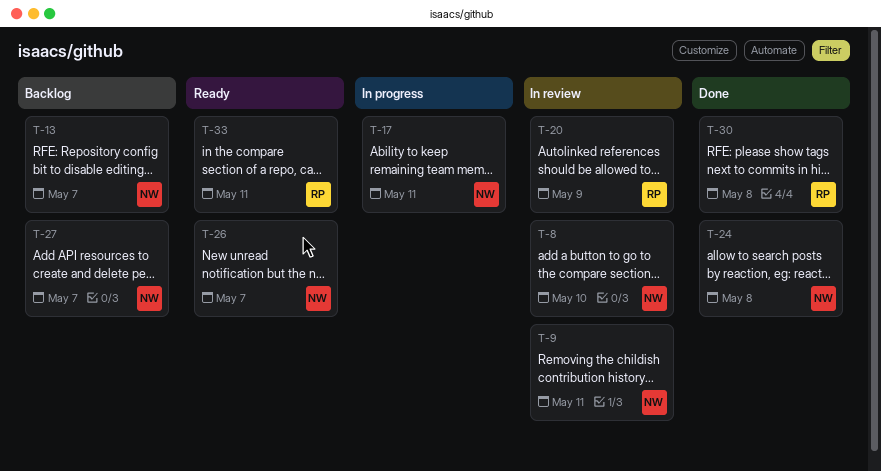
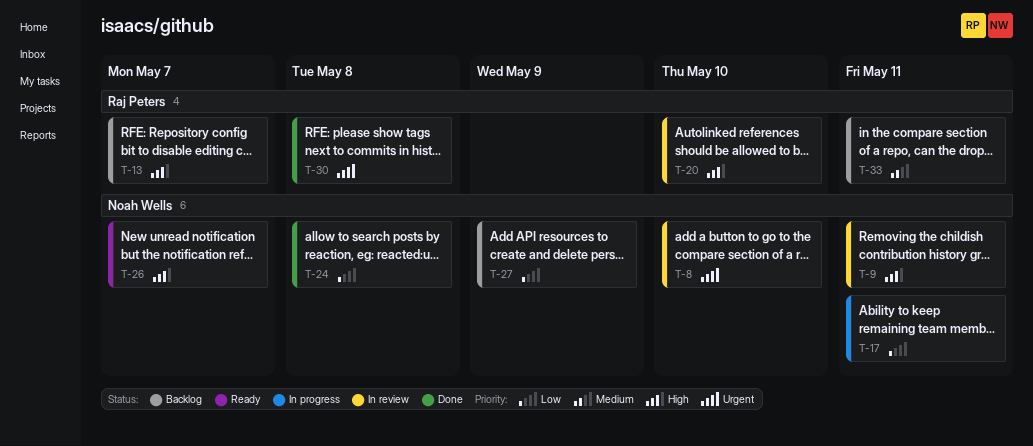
T-13, owner: Noah Wells -> Raj Peters
T-20, due: May 9 -> May 10
T-27, due: May 7 -> May 9
T-33, status: Ready -> Backlog

